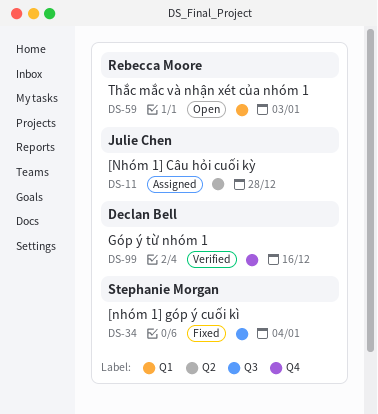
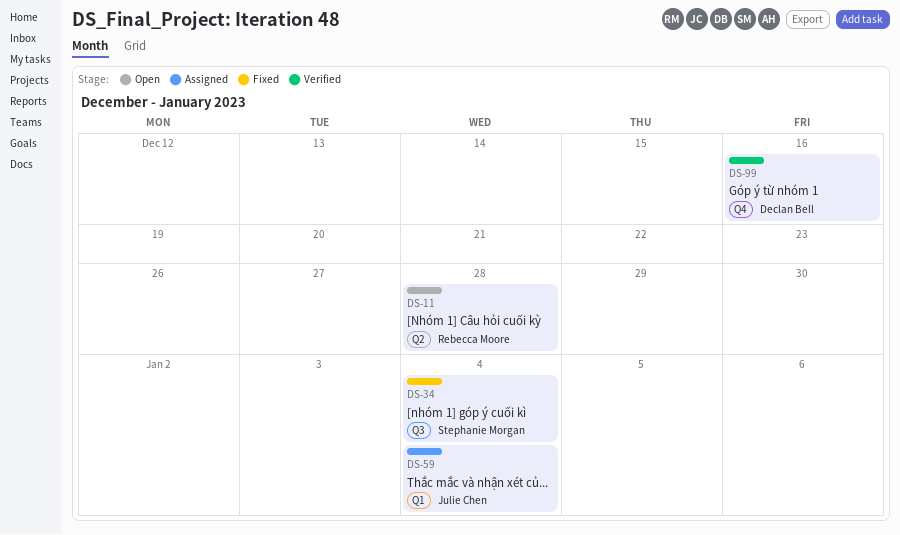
DS-11, status: Assigned -> Open
DS-11, owner: Julie Chen -> Rebecca Moore
DS-59, status: Open -> Assigned
DS-59, owner: Rebecca Moore -> Julie Chen
DS-59, due: Jan 3 -> Jan 4

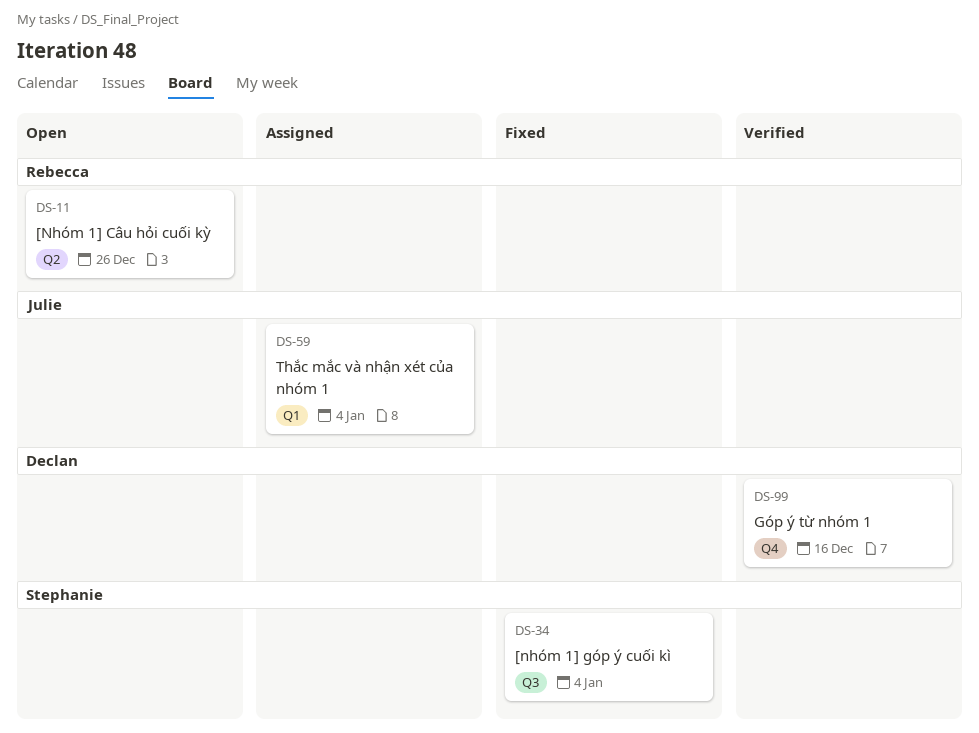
DS-11, due: Dec 28 -> Dec 26

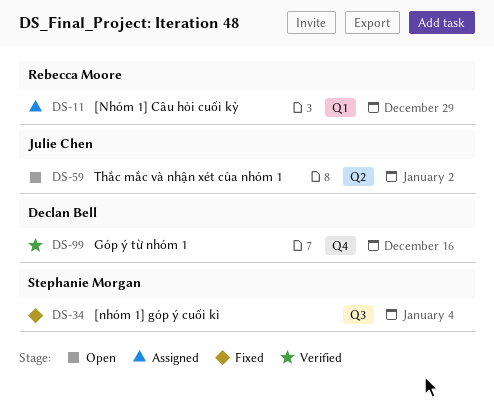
DS-11, status: Open -> Assigned
DS-11, label: Q2 -> Q1
DS-11, due: Dec 26 -> Dec 29
DS-59, status: Assigned -> Open
DS-59, label: Q1 -> Q2
DS-59, due: Jan 4 -> Jan 2

